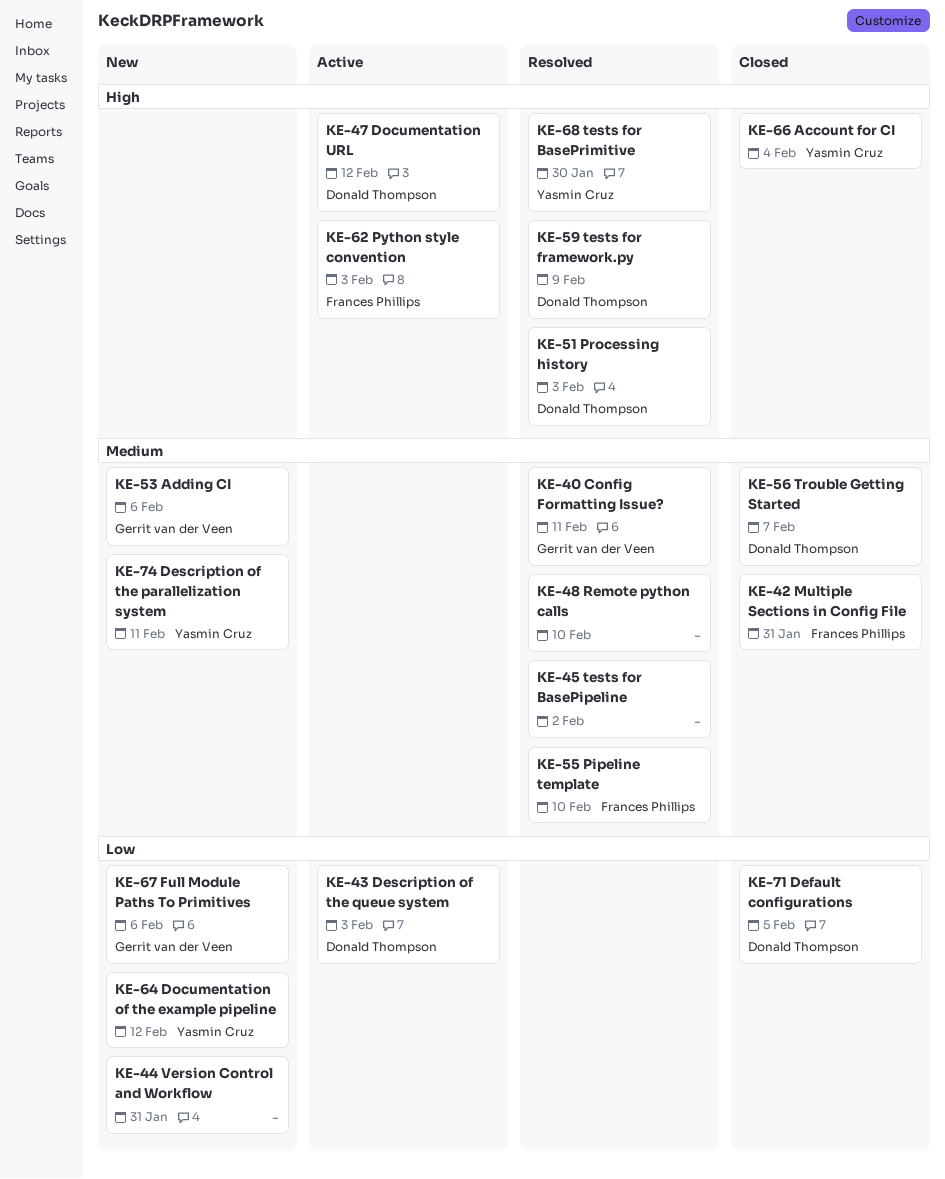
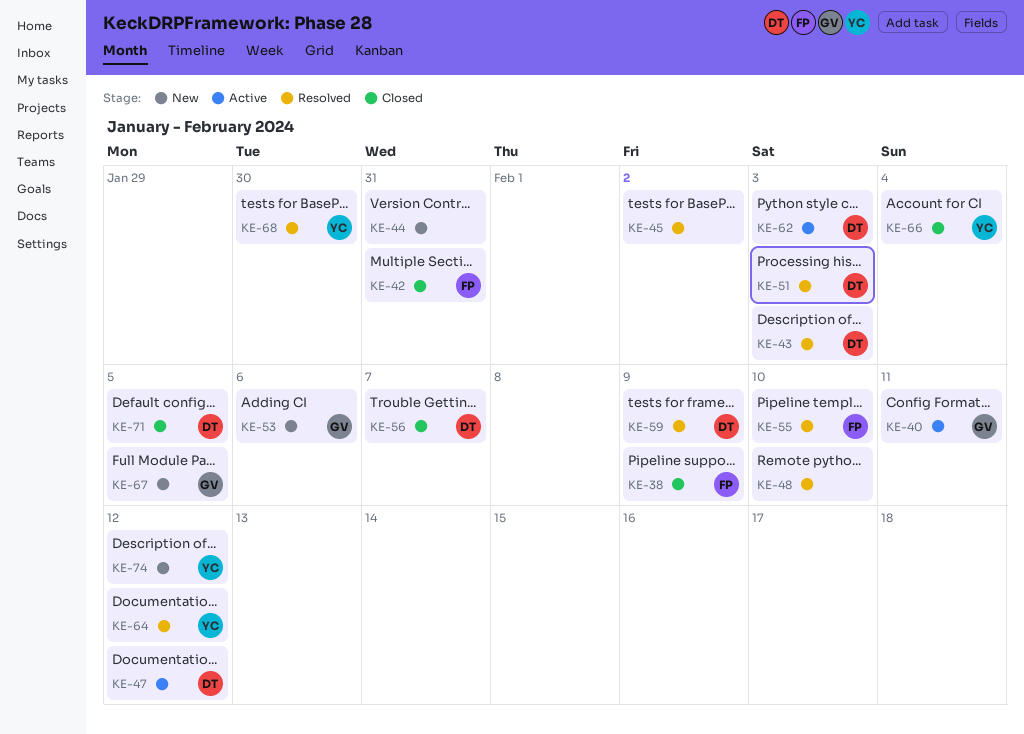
KE-38: none -> present
KE-40, status: Resolved -> Active
KE-43, status: Active -> Resolved
KE-62, owner: Frances Phillips -> Donald Thompson
KE-64, status: New -> Resolved
KE-67, due: Feb 6 -> Feb 5
KE-74, due: Feb 11 -> Feb 12

